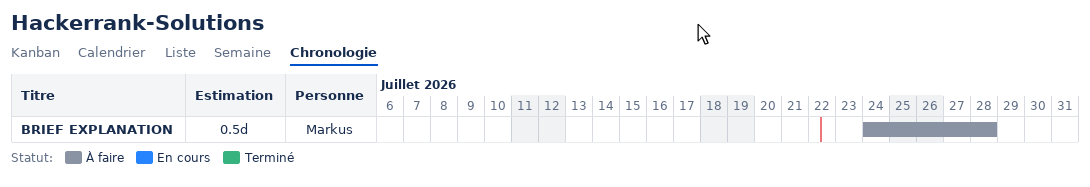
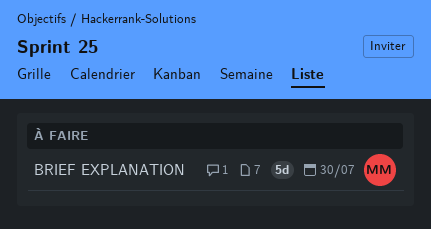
BRIEF EXPLANATION, estimate: 0.5d -> 5d
BRIEF EXPLANATION, due: Jul 28 -> Jul 30

